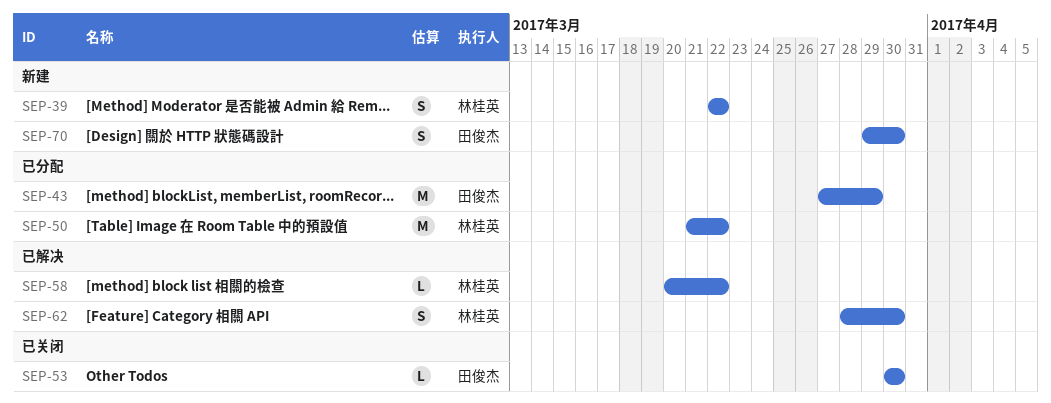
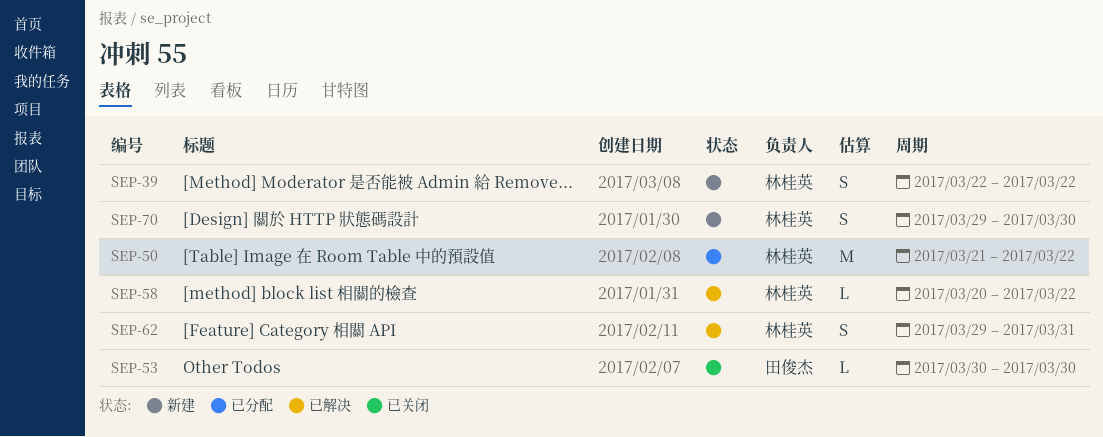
SEP-43: present -> none
SEP-62, start: Mar 28 -> Mar 29
SEP-62, due: Mar 30 -> Mar 31
SEP-70, owner: 田俊杰 -> 林桂英

